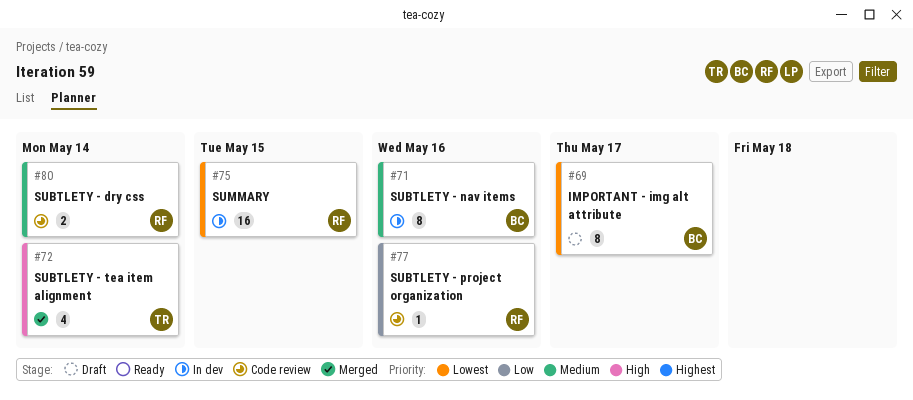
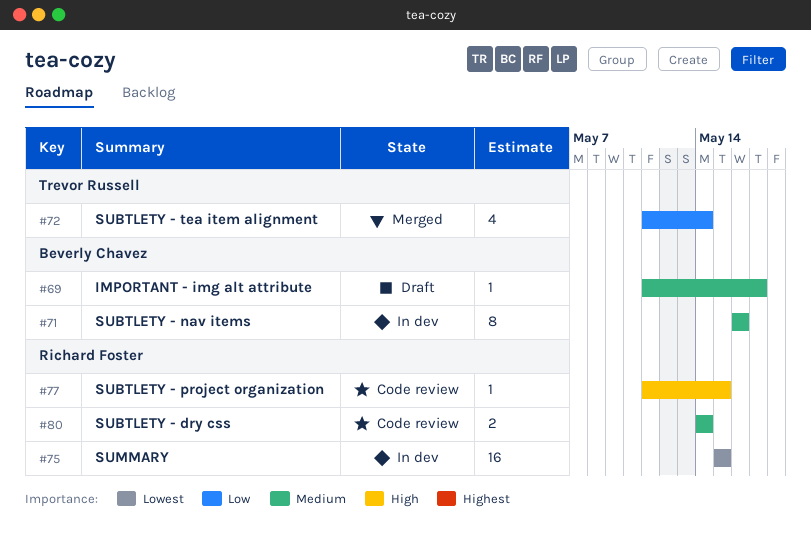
#69, priority: Lowest -> Medium
#69, estimate: 8 -> 1
#72, priority: High -> Low
#77, priority: Low -> High
#77, due: May 16 -> May 15

